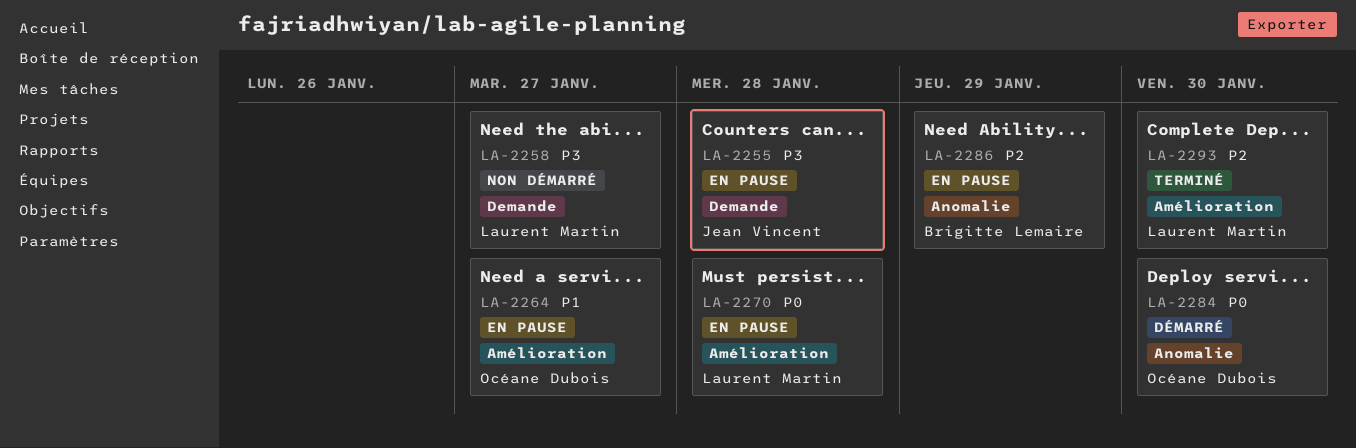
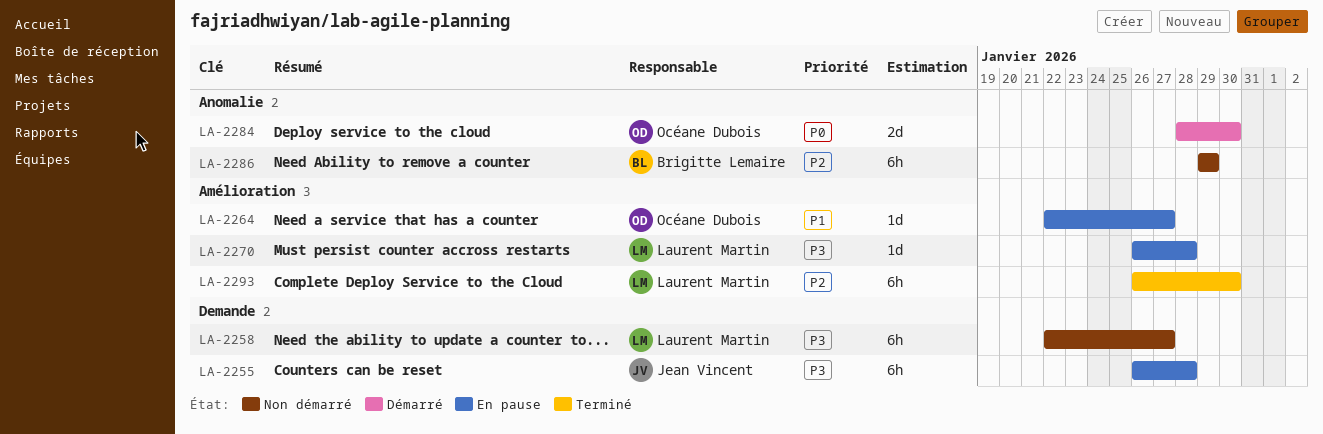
LA-2270, priority: P0 -> P3
LA-2286, status: En pause -> Non démarré

